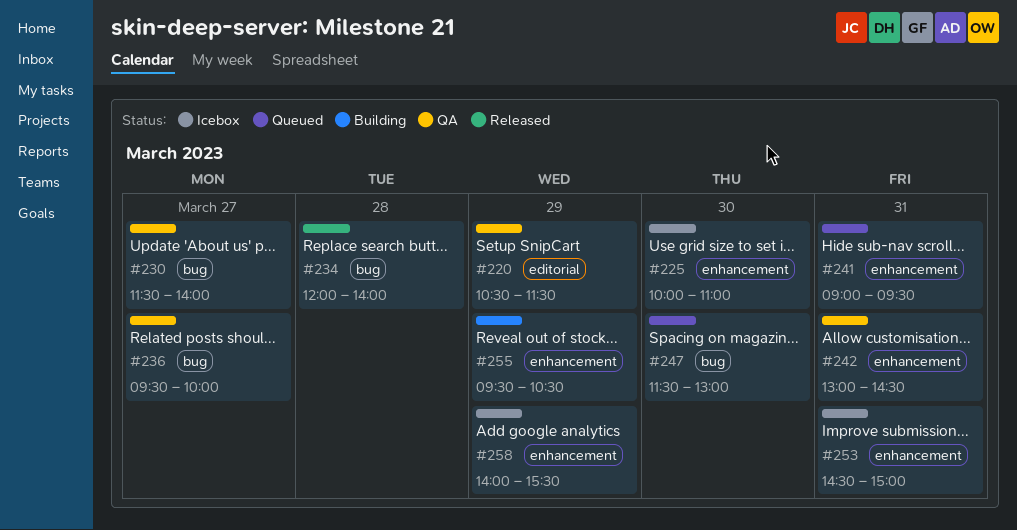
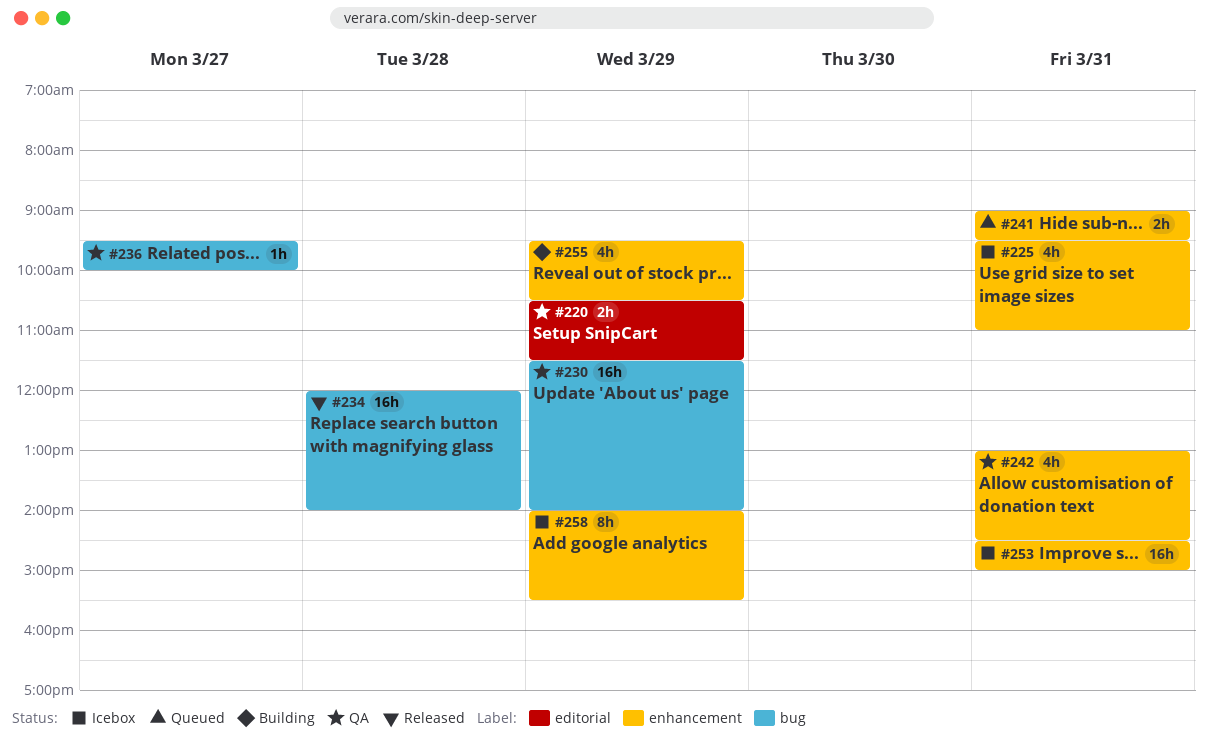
#225, day: Mar 30 -> Mar 31
#225, begins: 10:00 -> 09:30
#230, day: Mar 27 -> Mar 29
#247: present -> none

